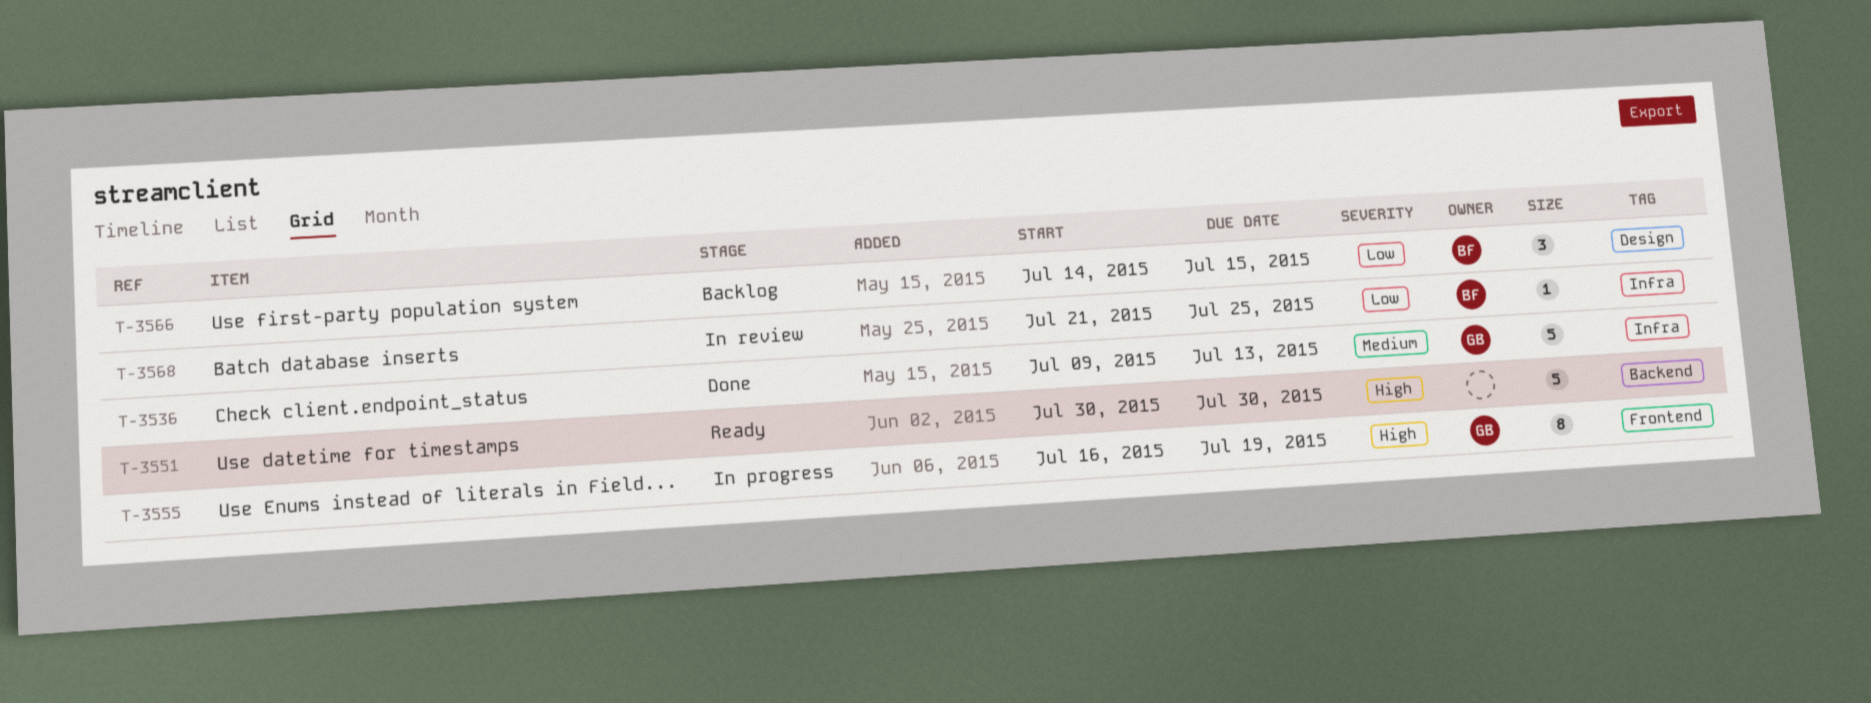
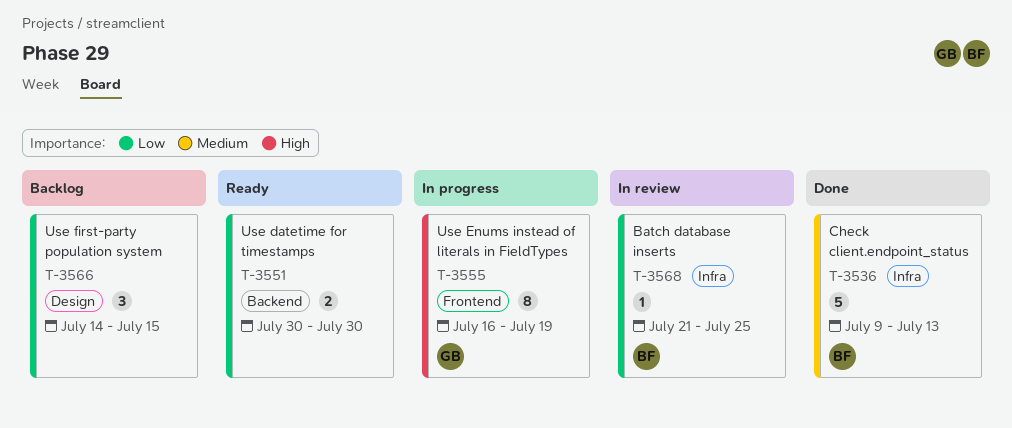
T-3536, owner: GB -> BF
T-3551, priority: High -> Low
T-3551, estimate: 5 -> 2
T-3566, owner: BF -> none

